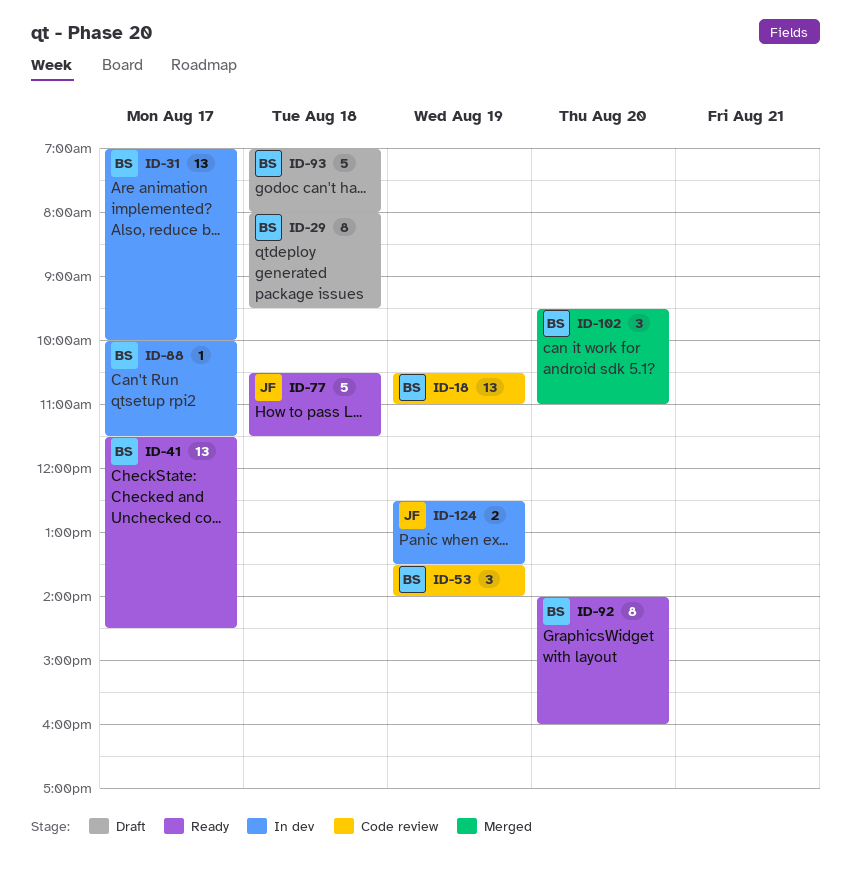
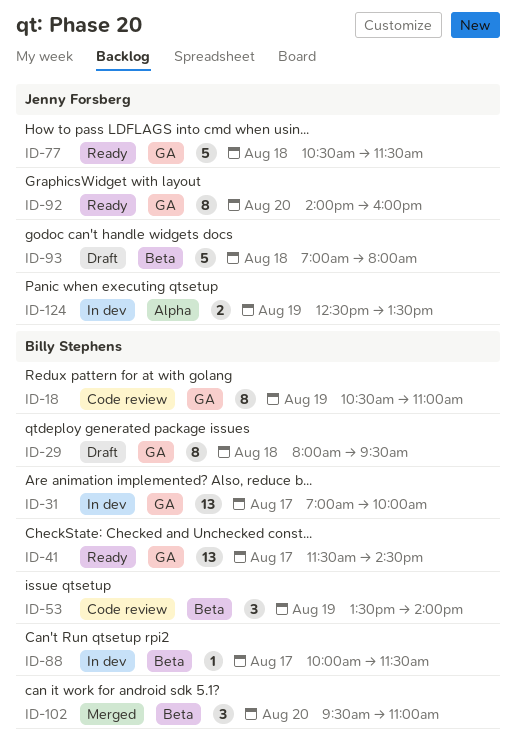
ID-18, estimate: 13 -> 8
ID-92, owner: Billy Stephens -> Jenny Forsberg
ID-93, owner: Billy Stephens -> Jenny Forsberg

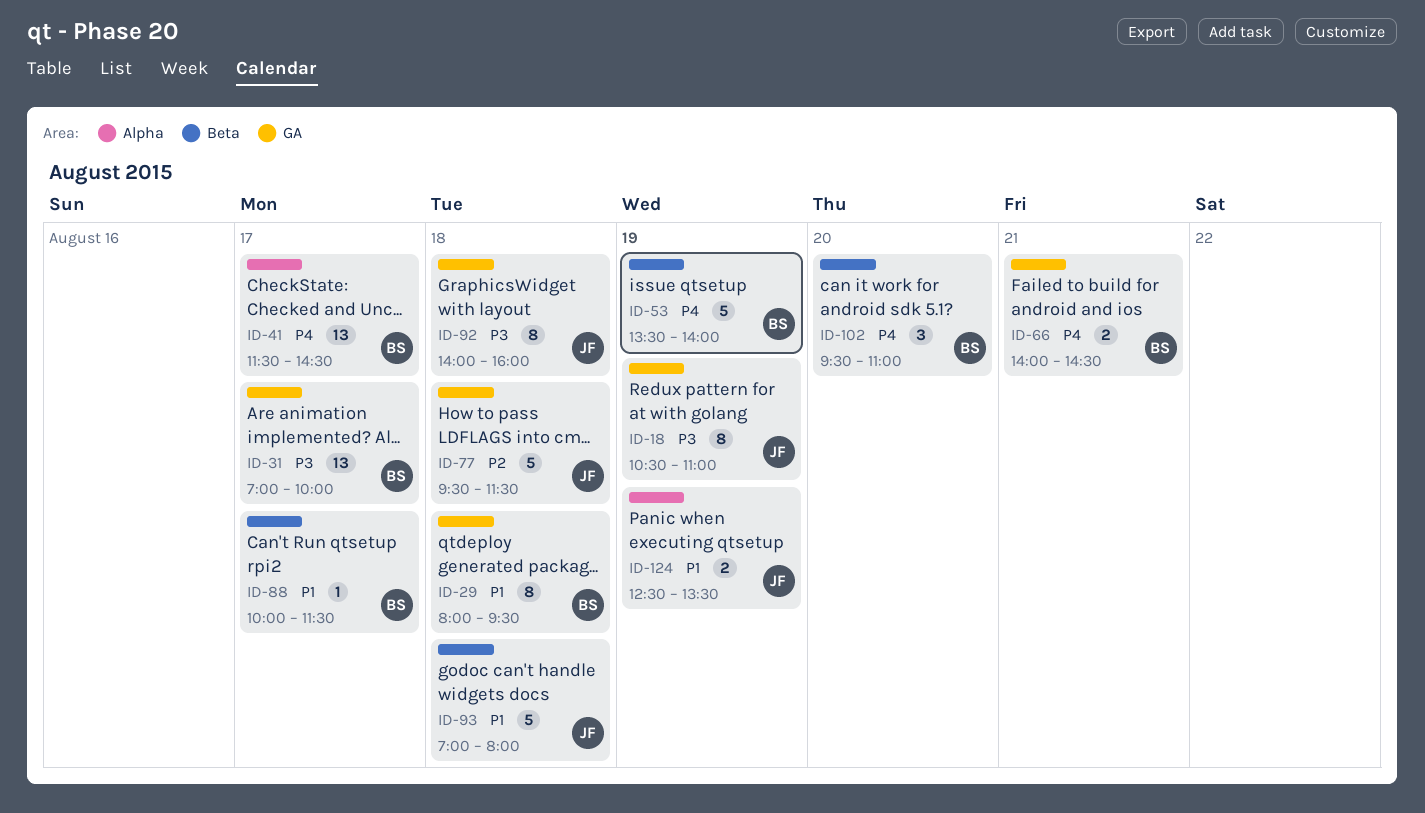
ID-18, owner: Billy Stephens -> Jenny Forsberg
ID-41, label: GA -> Alpha
ID-53, estimate: 3 -> 5
ID-66: none -> present
ID-77, begins: 10:30 -> 09:30
ID-92, day: Aug 20 -> Aug 18

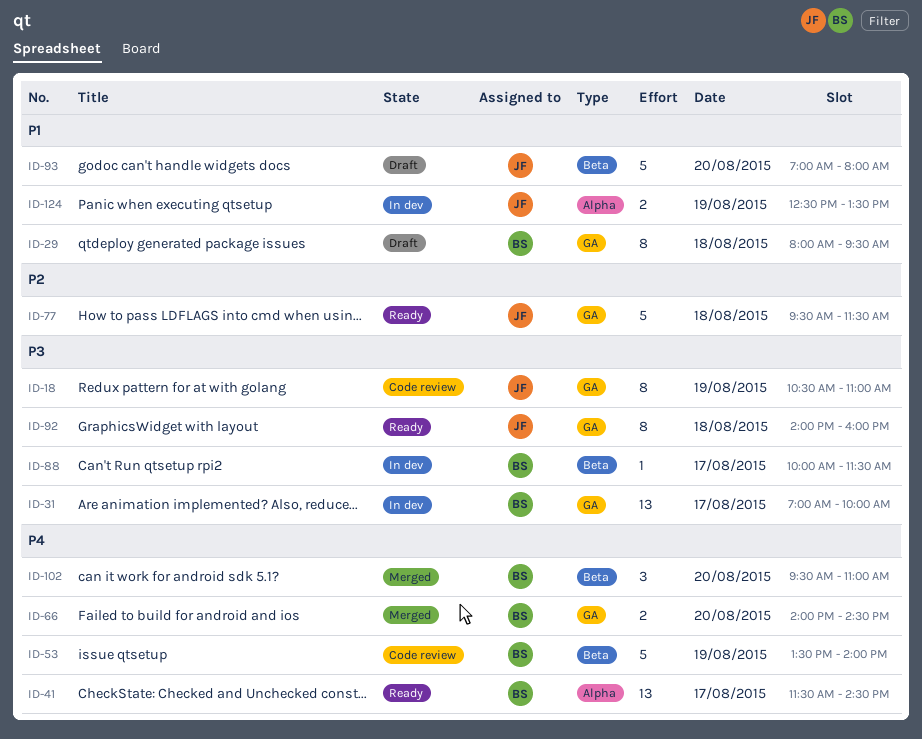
ID-66, day: Aug 21 -> Aug 20
ID-88, priority: P1 -> P3
ID-93, day: Aug 18 -> Aug 20

